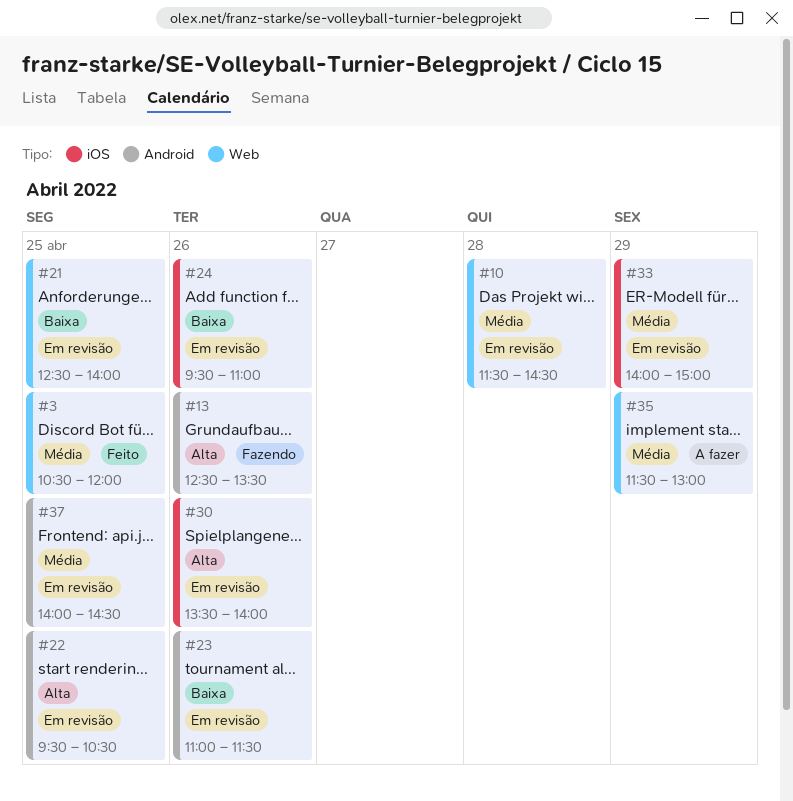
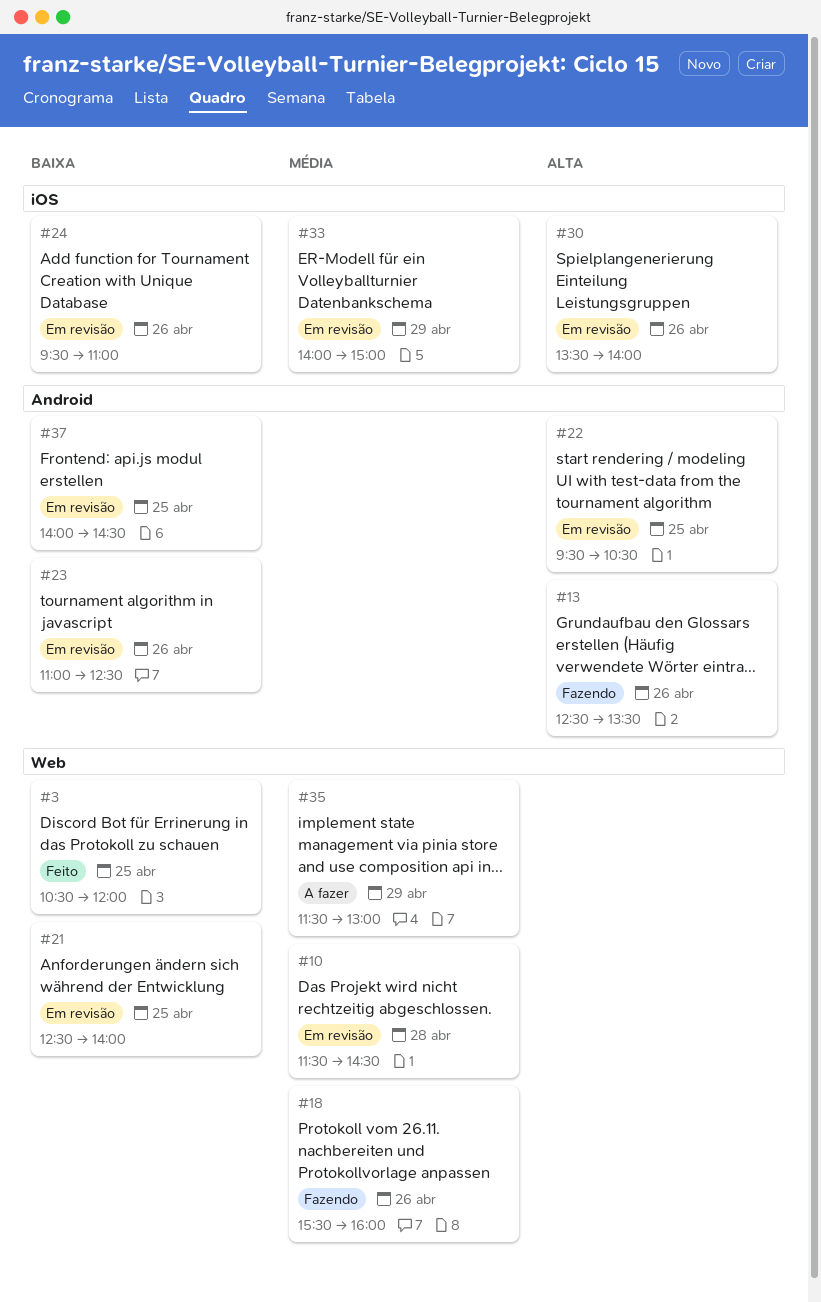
#3, priority: Média -> Baixa
#18: none -> present
#23, ends: 11:30 -> 12:30
#37, priority: Média -> Baixa

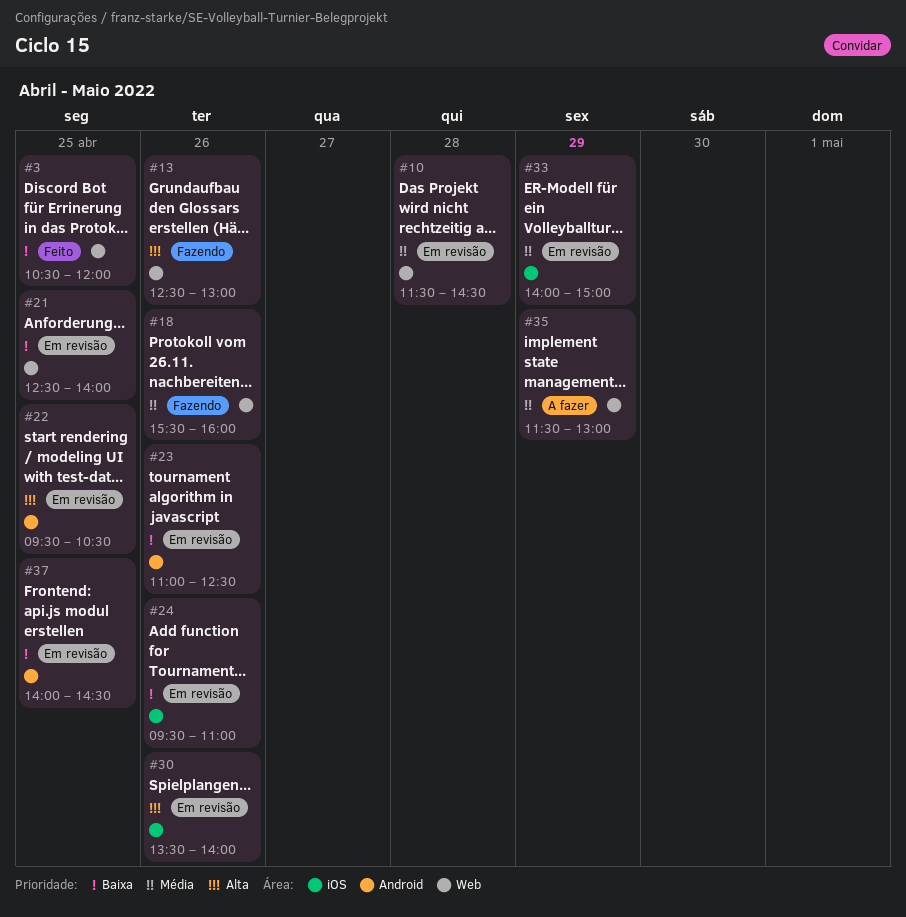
#13, label: Android -> Web
#13, ends: 13:30 -> 13:00

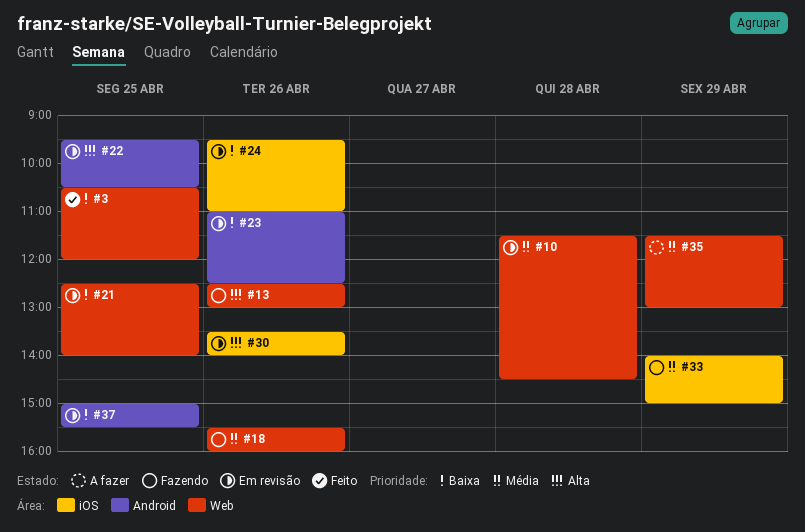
#33, status: Em revisão -> Fazendo
#37, begins: 14:00 -> 15:00
#37, ends: 14:30 -> 15:30

